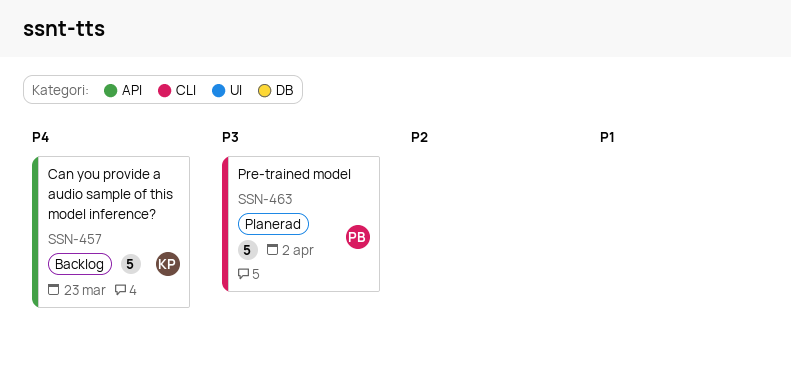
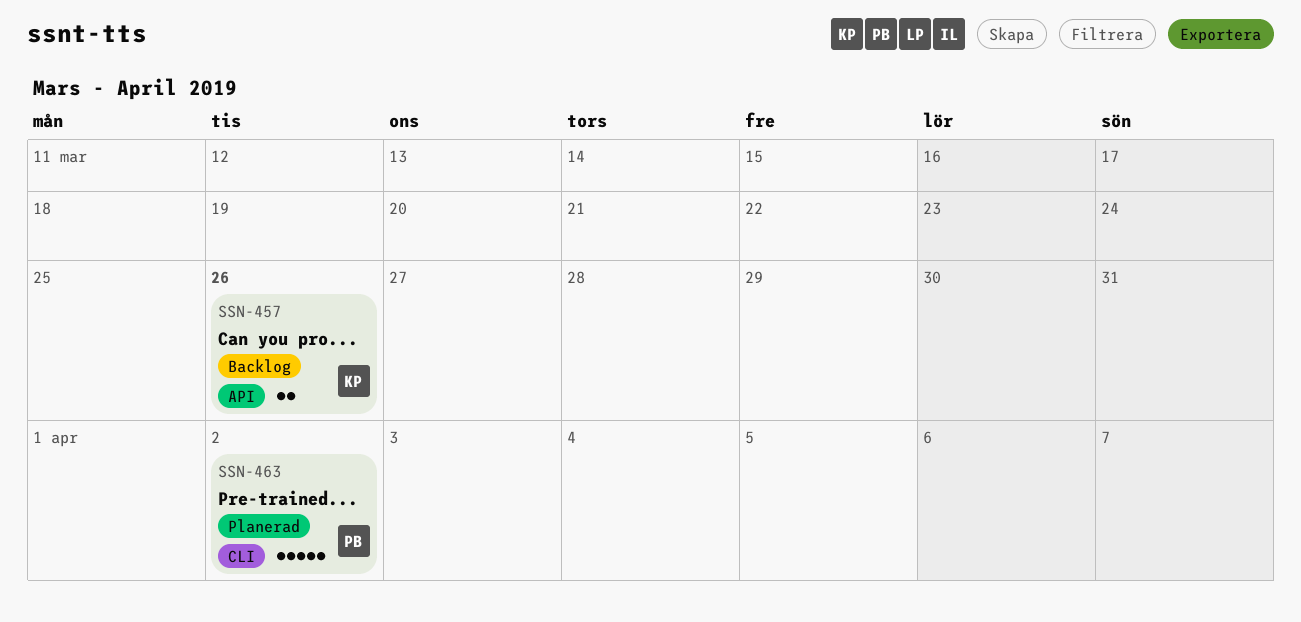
SSN-457, estimate: 5 -> 2
SSN-457, due: Mar 23 -> Mar 26

